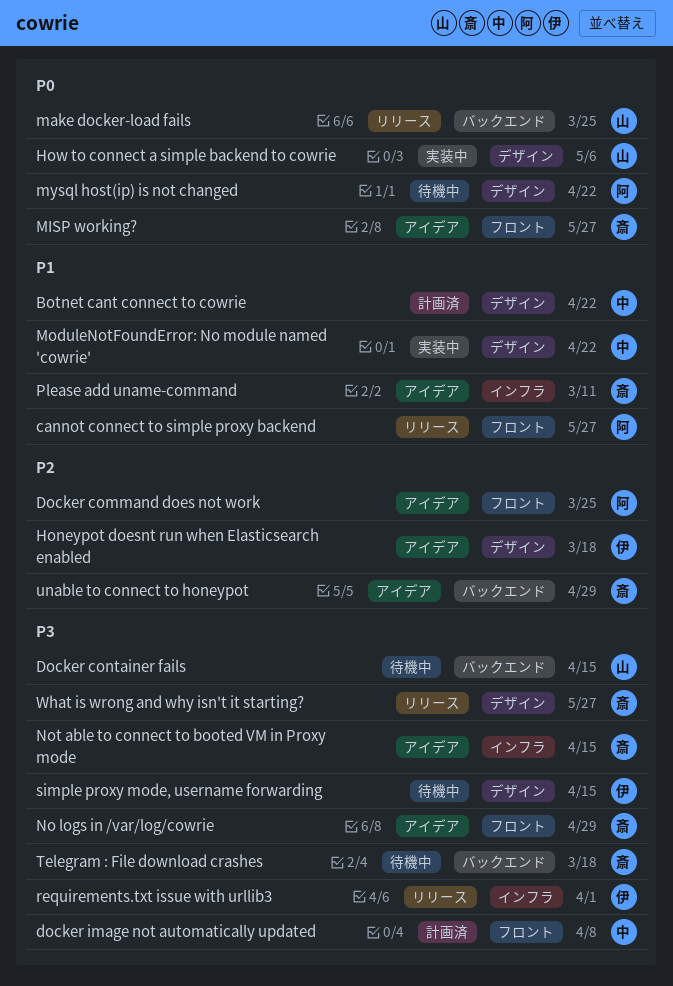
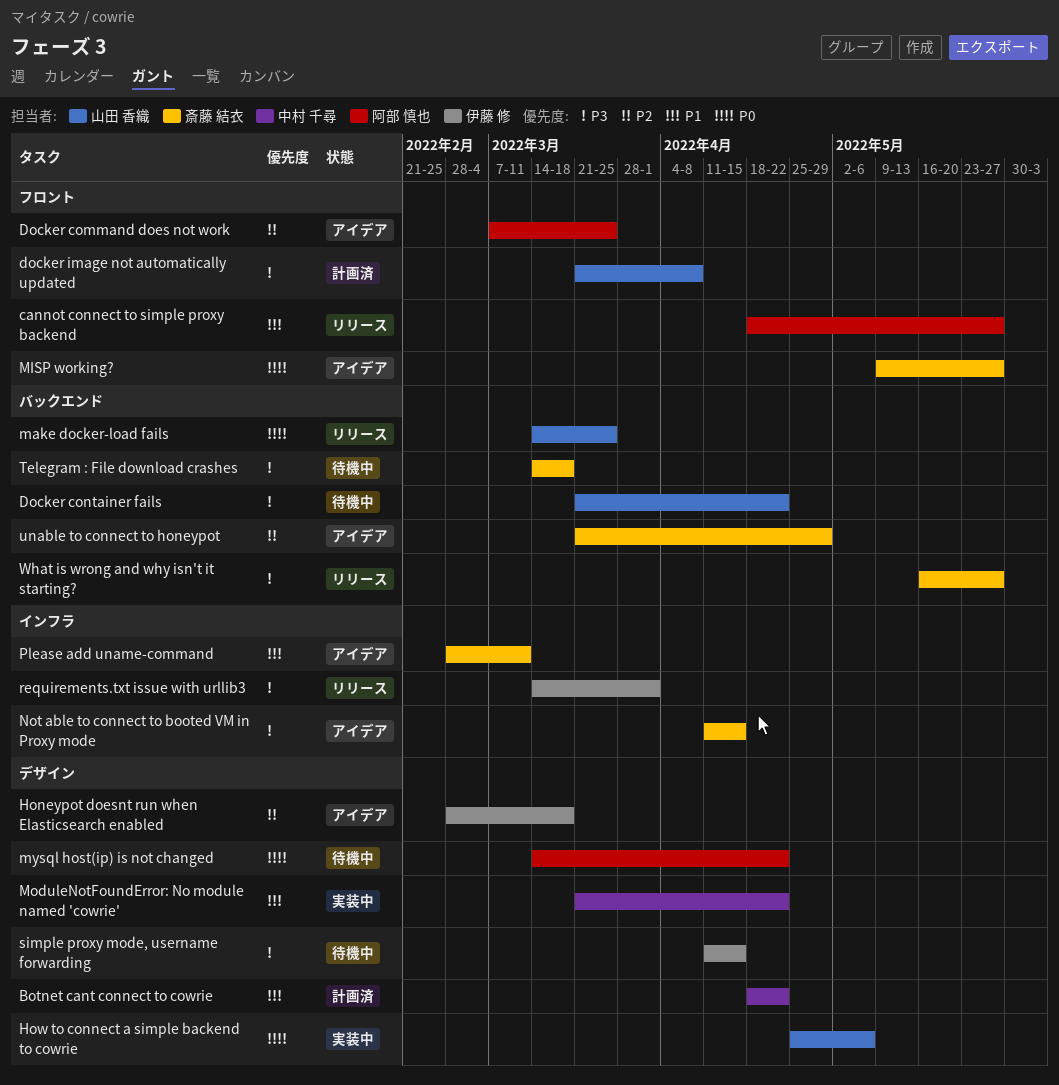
Docker container fails, due: Apr 15 -> Apr 22
docker image not automatically updated, owner: 中村 千尋 -> 山田 香織
No logs in /var/log/cowrie: present -> none
What is wrong and why isn't it starting?, label: デザイン -> バックエンド

